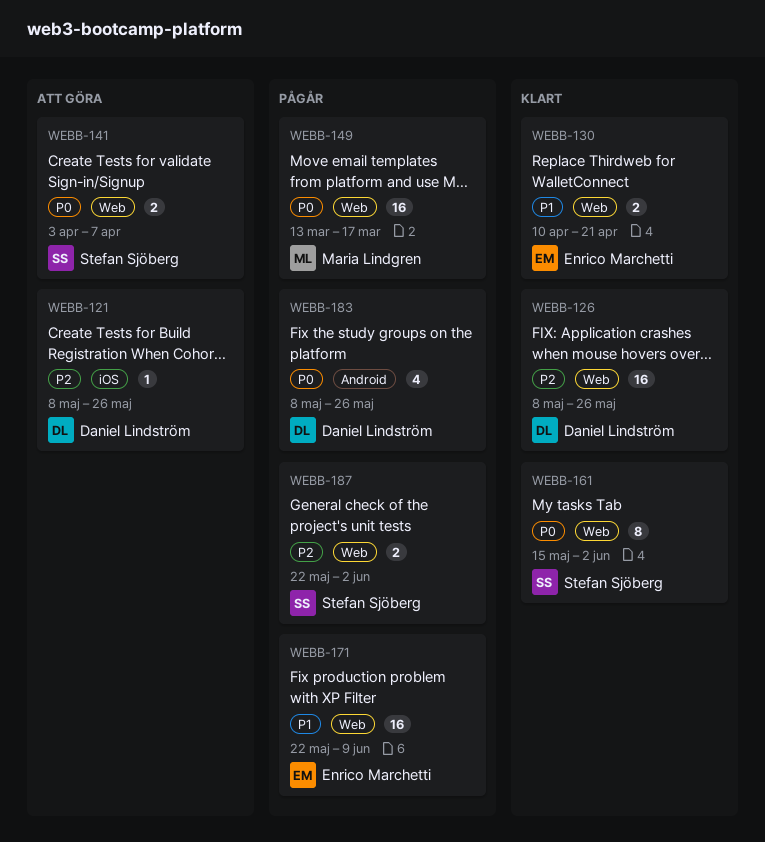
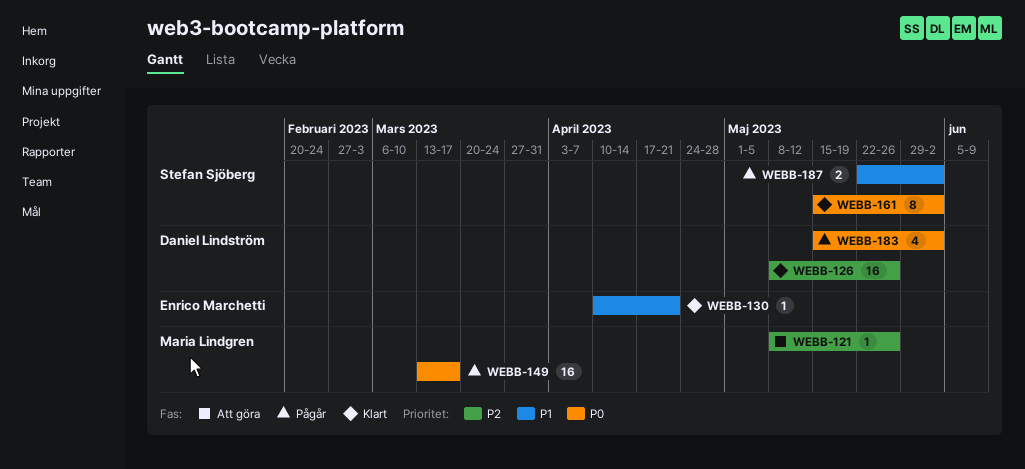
WEBB-121, owner: Daniel Lindström -> Maria Lindgren
WEBB-130, estimate: 2 -> 1
WEBB-141: present -> none
WEBB-171: present -> none
WEBB-183, start: May 8 -> May 15
WEBB-183, due: May 26 -> Jun 2
WEBB-187, priority: P2 -> P1

